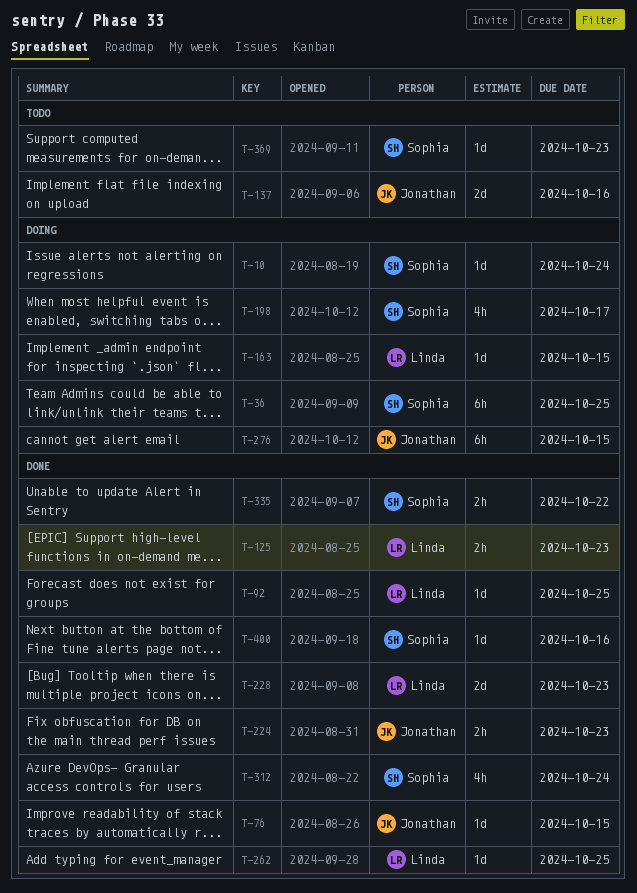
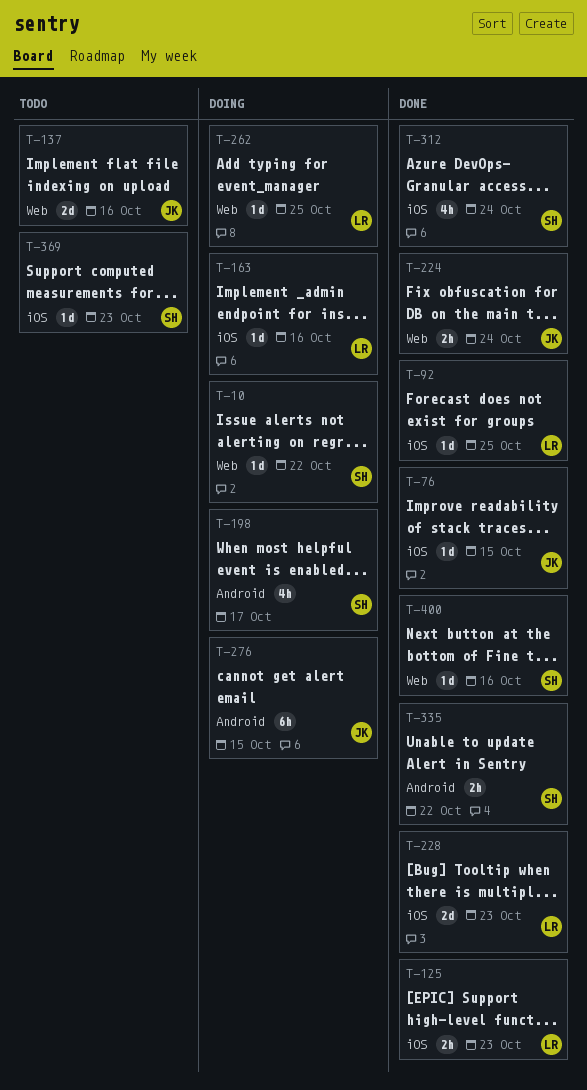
T-10, due: Oct 24 -> Oct 22
T-36: present -> none
T-163, due: Oct 15 -> Oct 16
T-224, due: Oct 23 -> Oct 24
T-262, status: Done -> Doing

